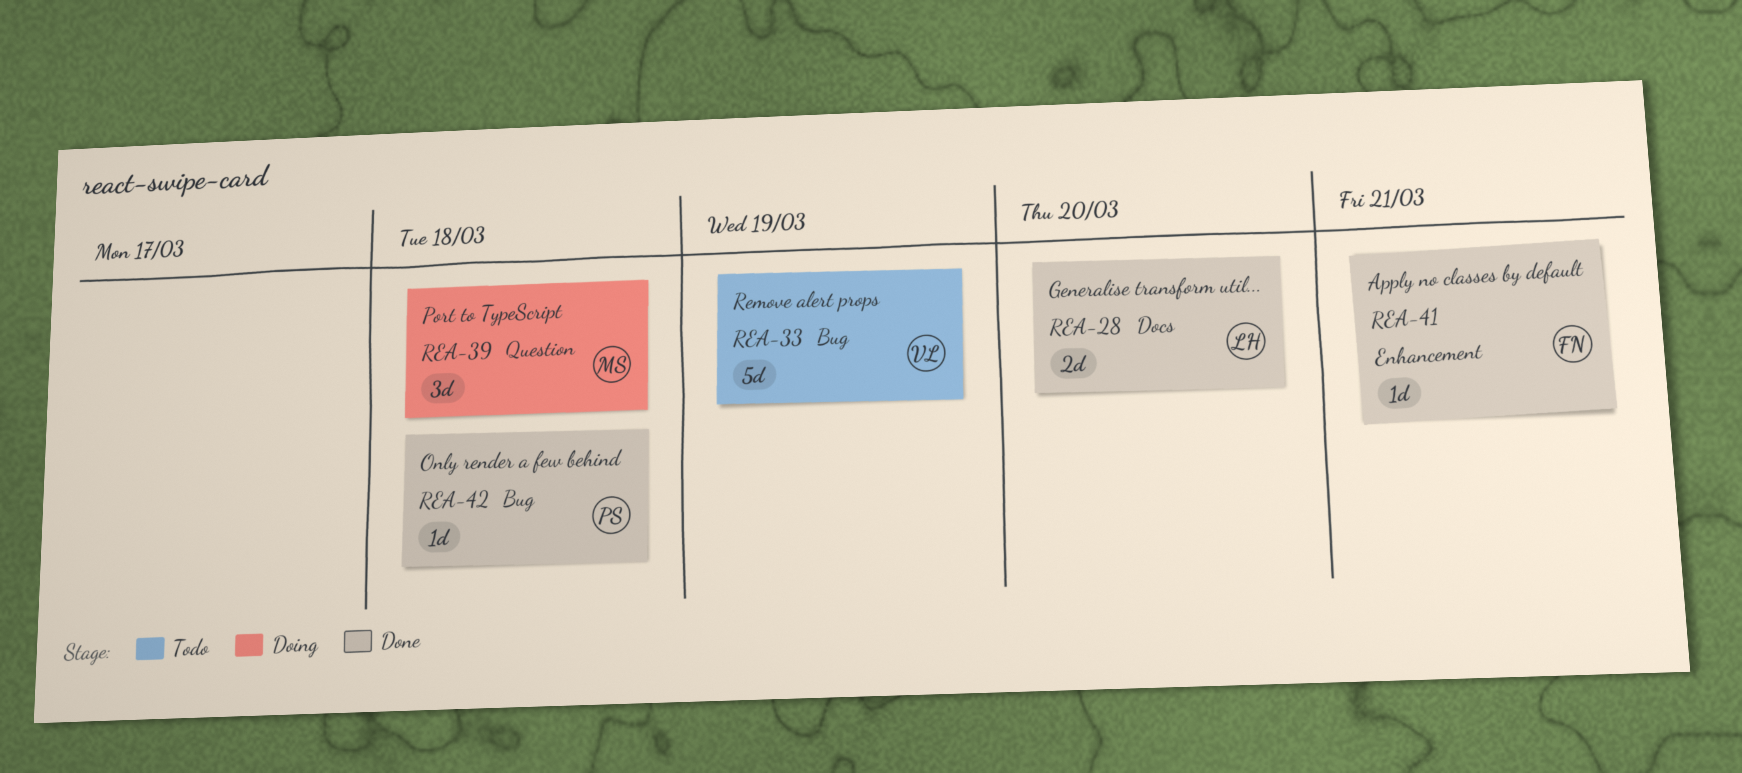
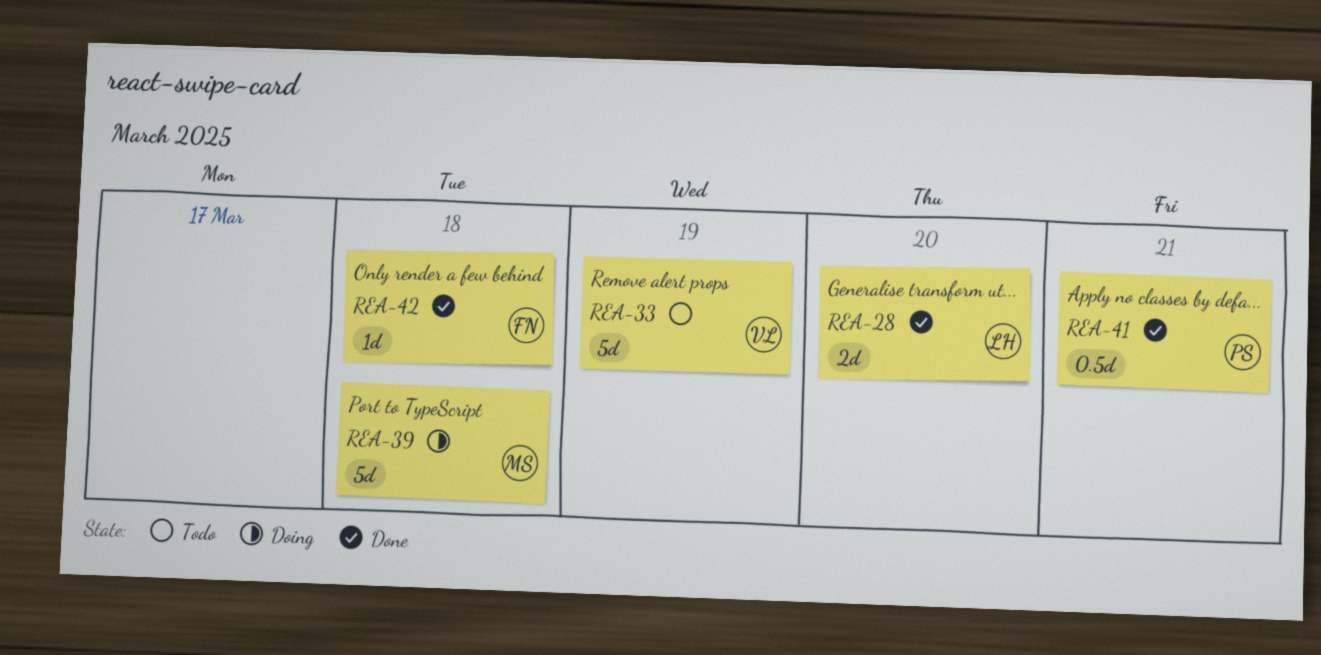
REA-39, estimate: 3d -> 5d
REA-41, owner: FN -> PS
REA-41, estimate: 1d -> 0.5d
REA-42, owner: PS -> FN

